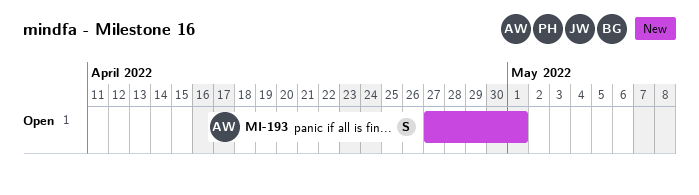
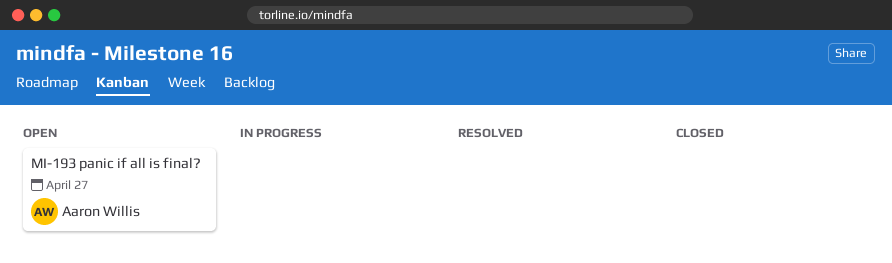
MI-193, due: May 1 -> Apr 27

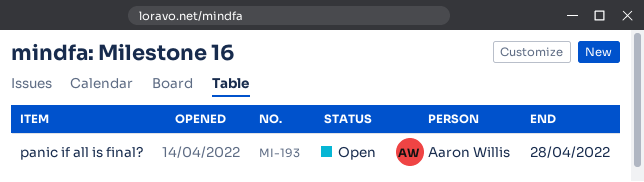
MI-193, due: Apr 27 -> Apr 28

